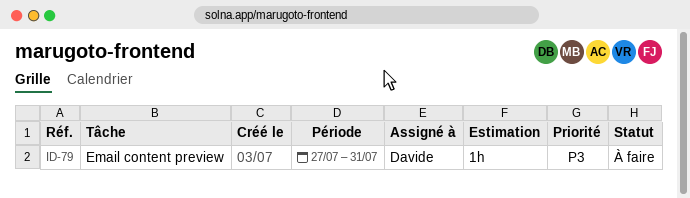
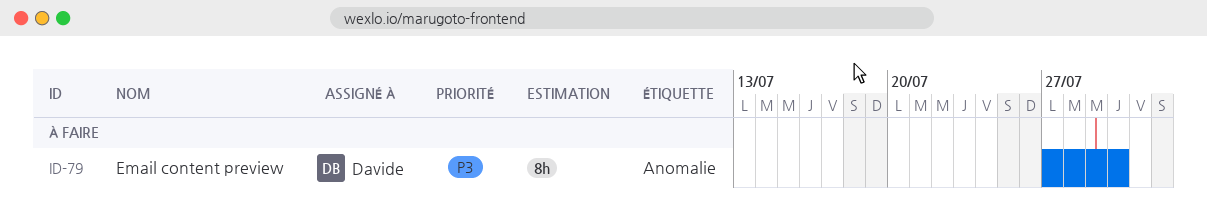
ID-79, estimate: 1h -> 8h
ID-79, due: Jul 31 -> Jul 30

